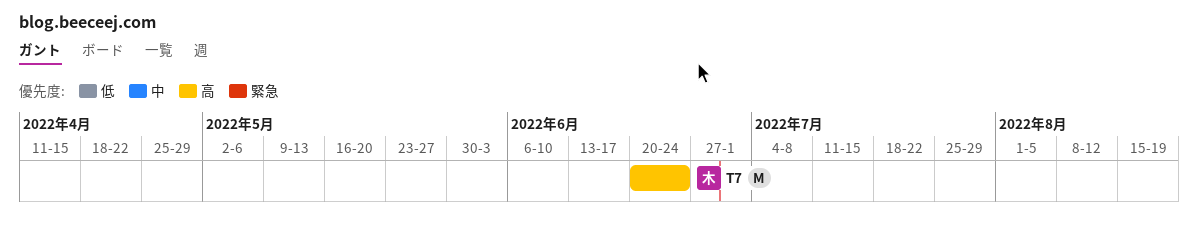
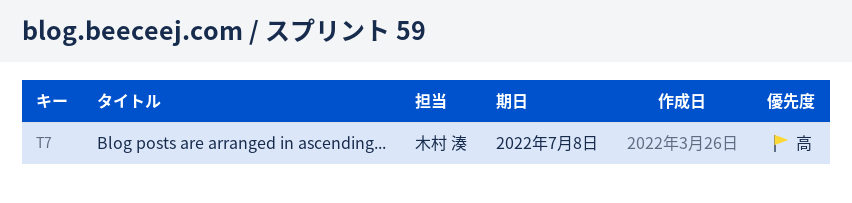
T7, due: Jun 24 -> Jul 8

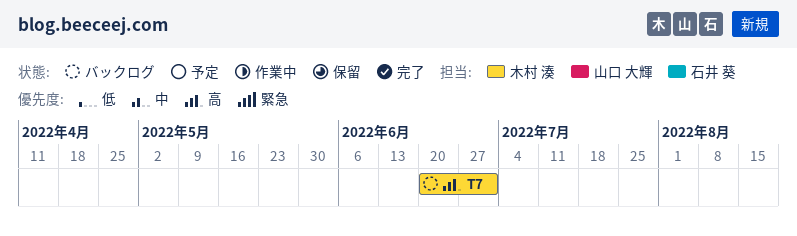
T7, due: Jul 8 -> Jul 1

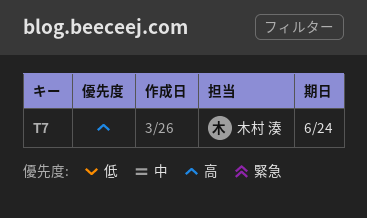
T7, due: Jul 1 -> Jun 24

